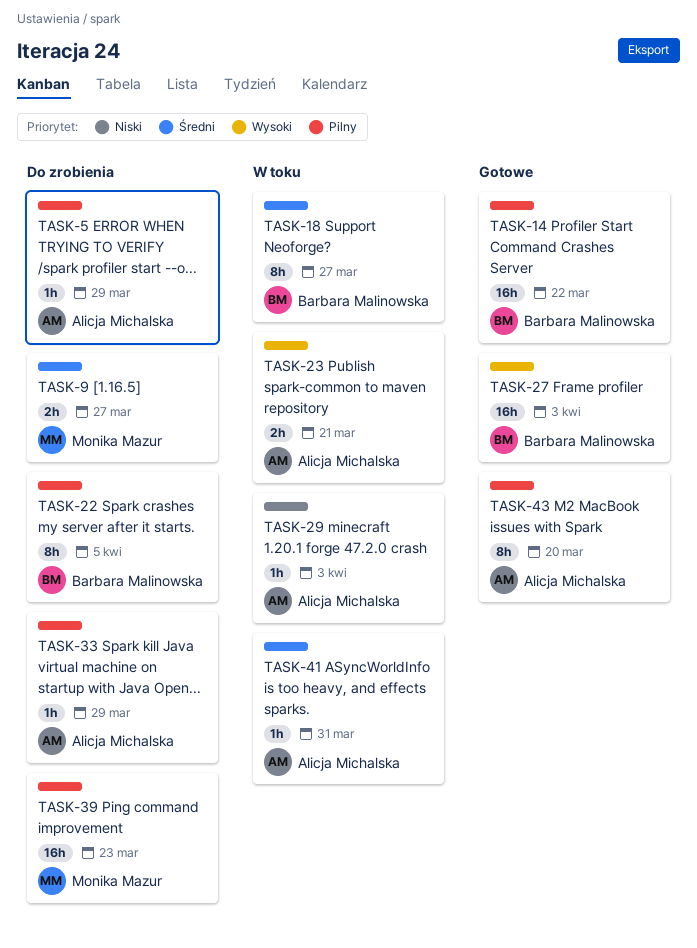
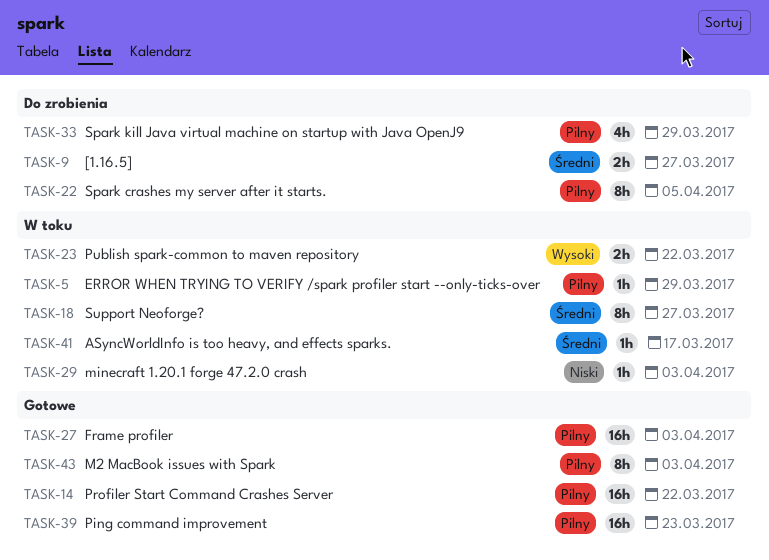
TASK-5, status: Do zrobienia -> W toku
TASK-23, due: Mar 21 -> Mar 22
TASK-27, priority: Wysoki -> Pilny
TASK-33, estimate: 1h -> 4h
TASK-39, status: Do zrobienia -> Gotowe
TASK-41, due: Mar 31 -> Mar 17
TASK-43, due: Mar 20 -> Apr 3

